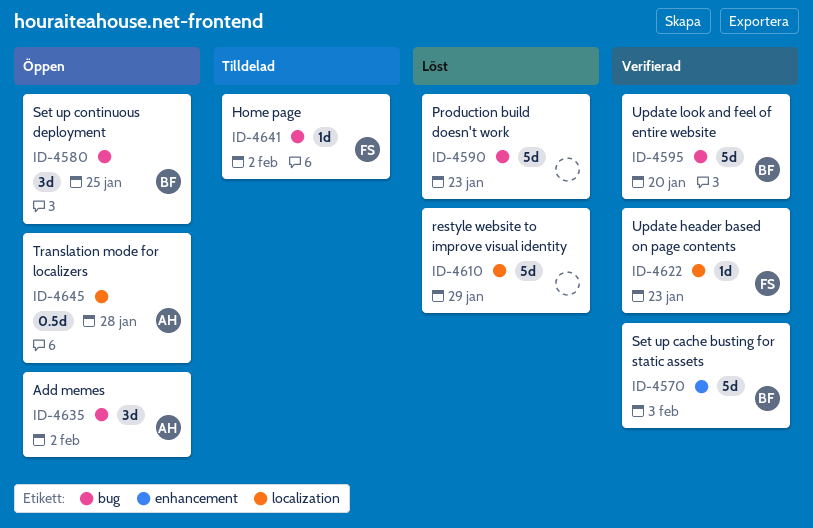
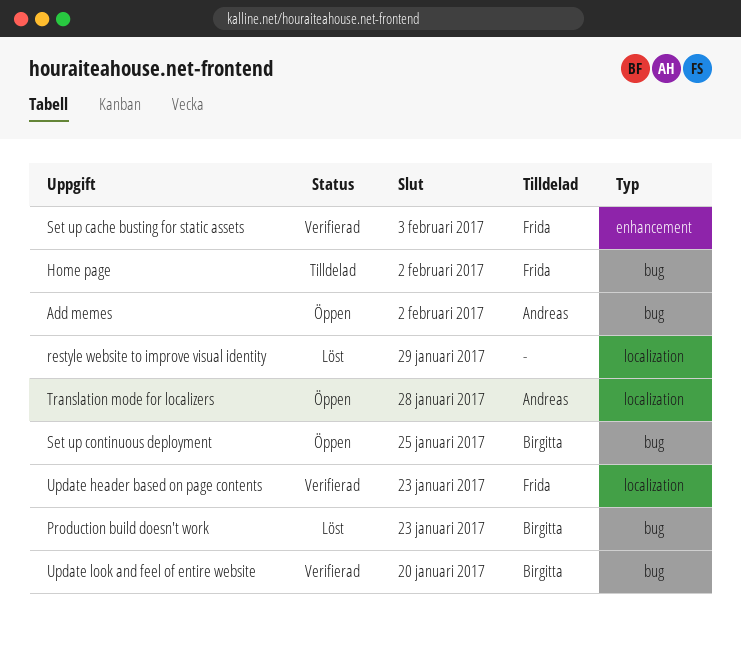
Production build doesn't work, owner: none -> Birgitta
Set up cache busting for static assets, owner: Birgitta -> Frida

